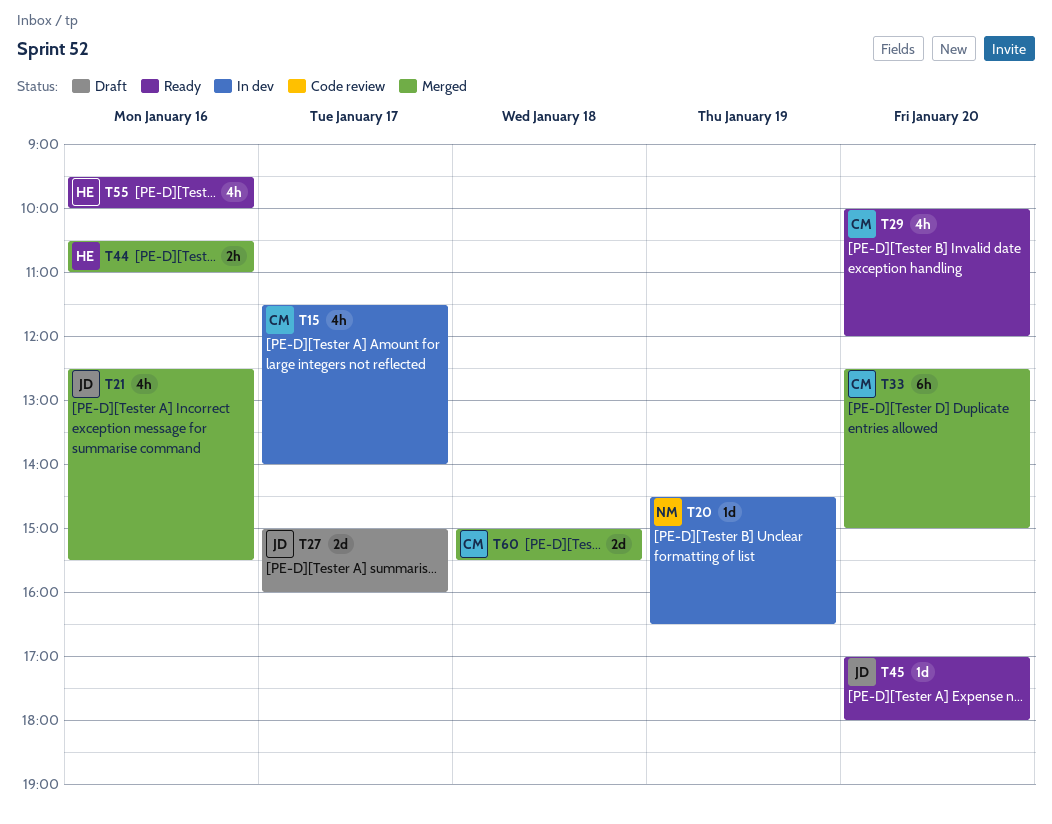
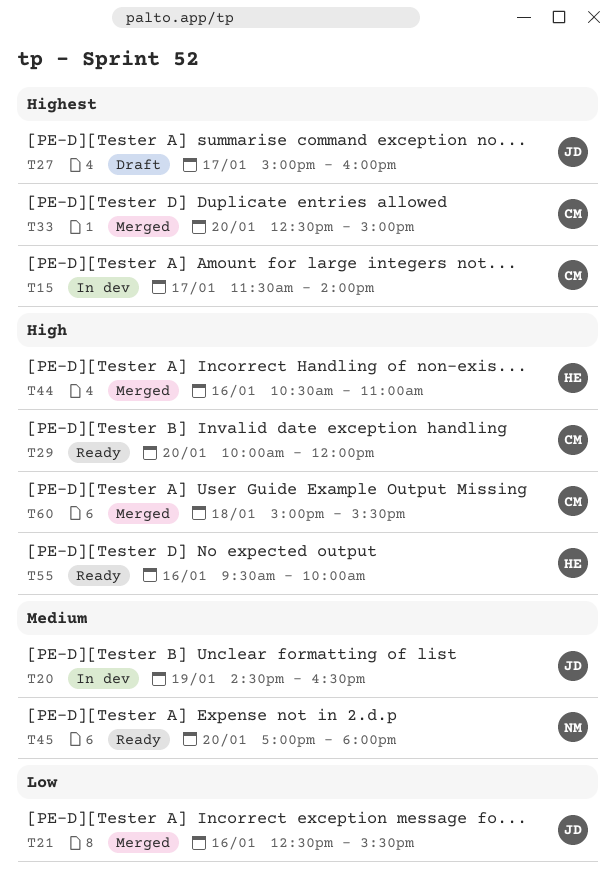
T20, owner: NM -> JD
T45, owner: JD -> NM

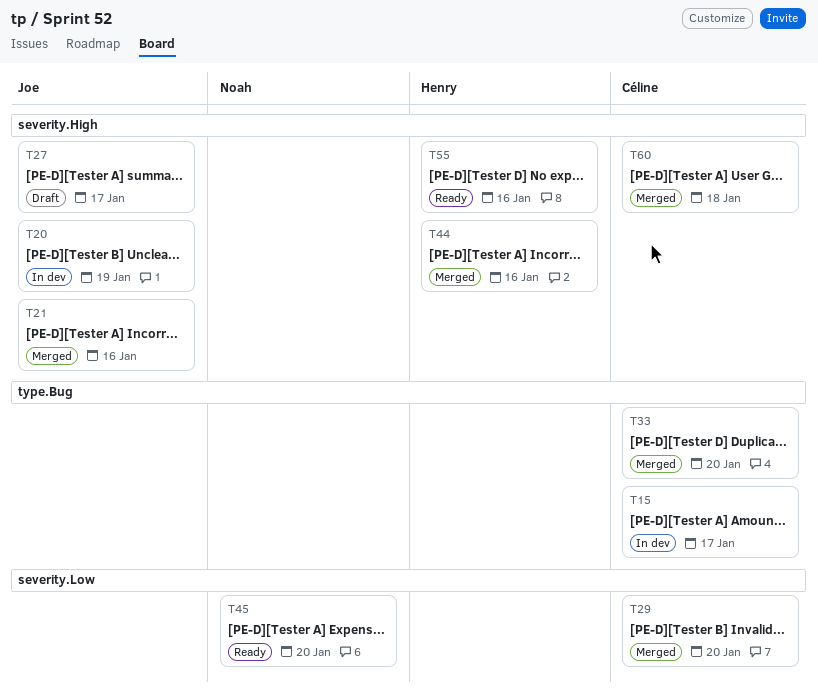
T29, status: Ready -> Merged

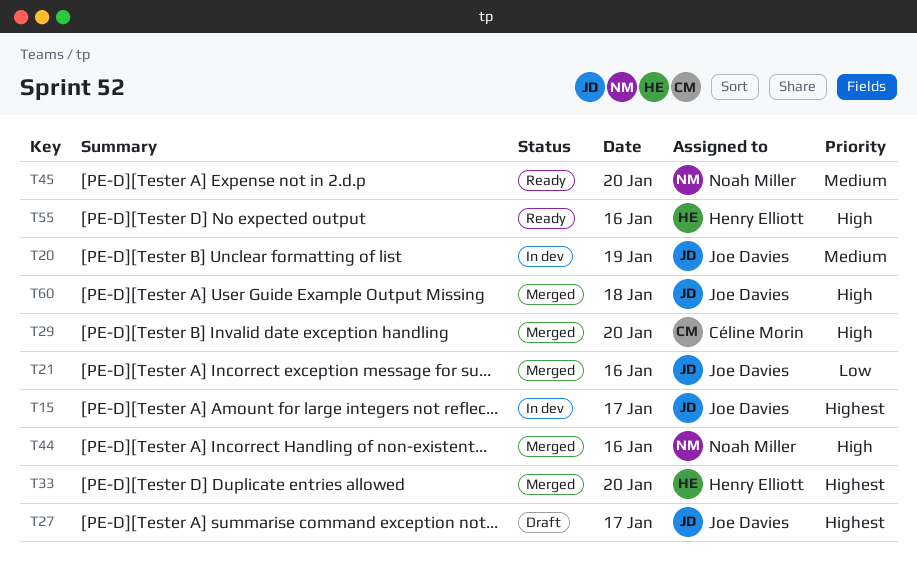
T15, owner: Céline Morin -> Joe Davies
T33, owner: Céline Morin -> Henry Elliott
T44, owner: Henry Elliott -> Noah Miller
T60, owner: Céline Morin -> Joe Davies

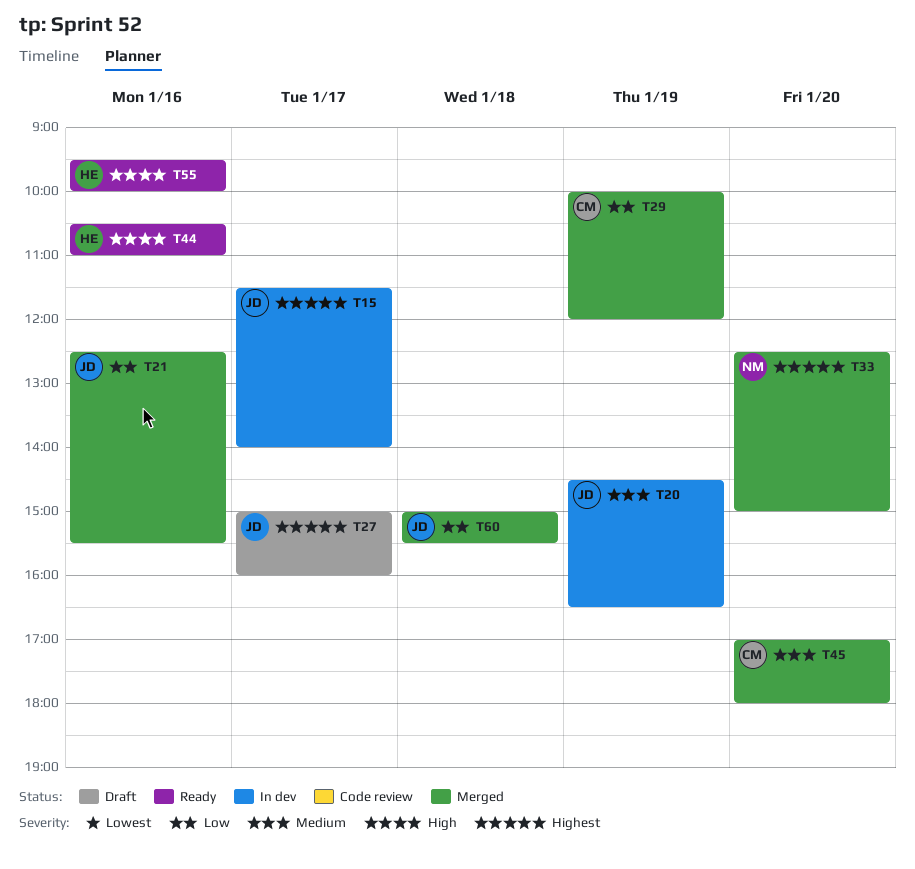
T29, priority: High -> Low
T29, day: Jan 20 -> Jan 19
T33, owner: Henry Elliott -> Noah Miller
T44, status: Merged -> Ready
T44, owner: Noah Miller -> Henry Elliott
T45, status: Ready -> Merged
T45, owner: Noah Miller -> Céline Morin
T60, priority: High -> Low

